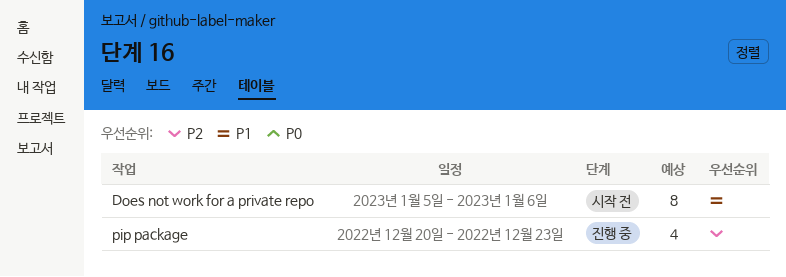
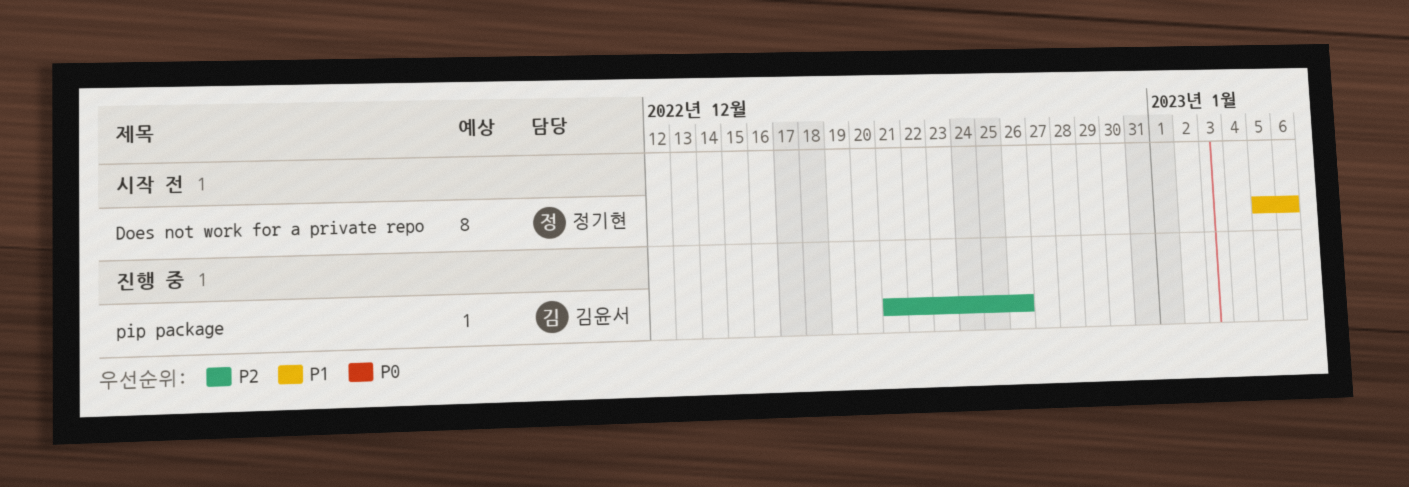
pip package, estimate: 4 -> 1
pip package, start: Dec 20 -> Dec 21
pip package, due: Dec 23 -> Dec 26

